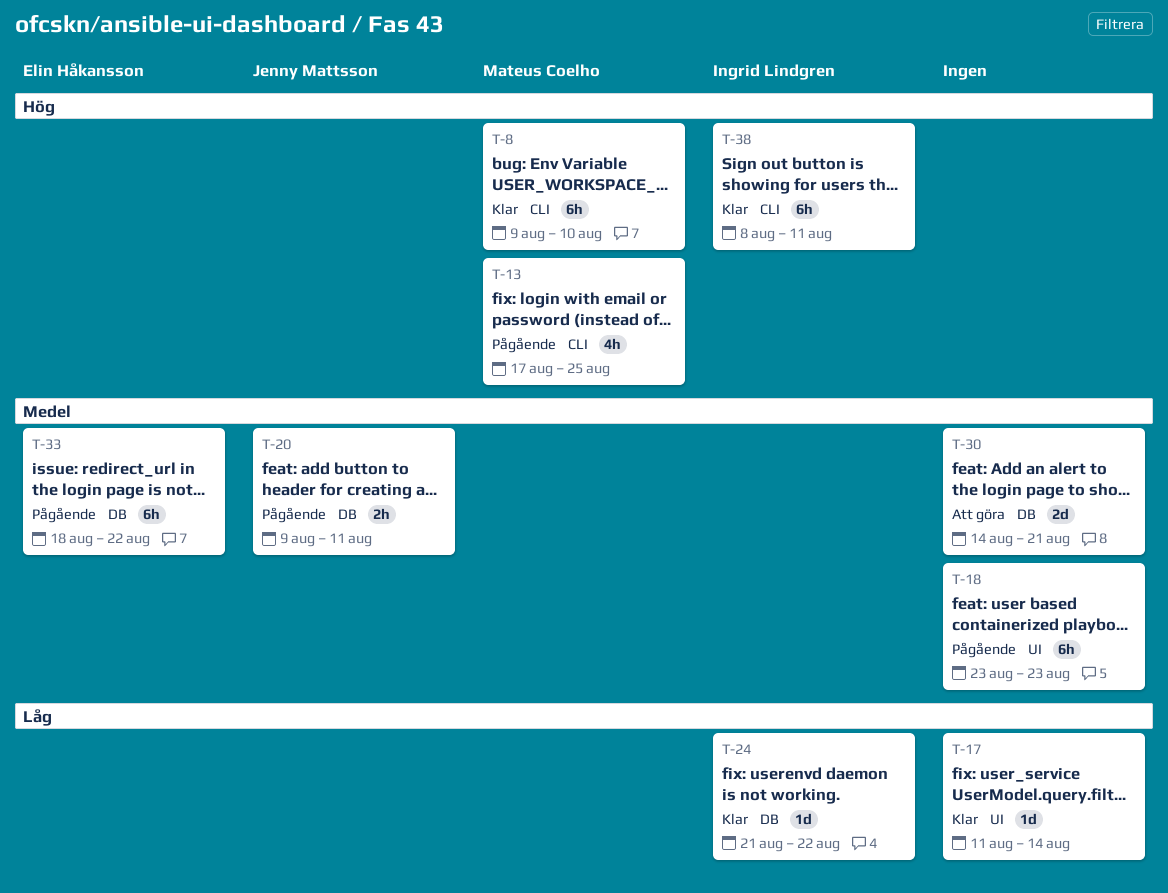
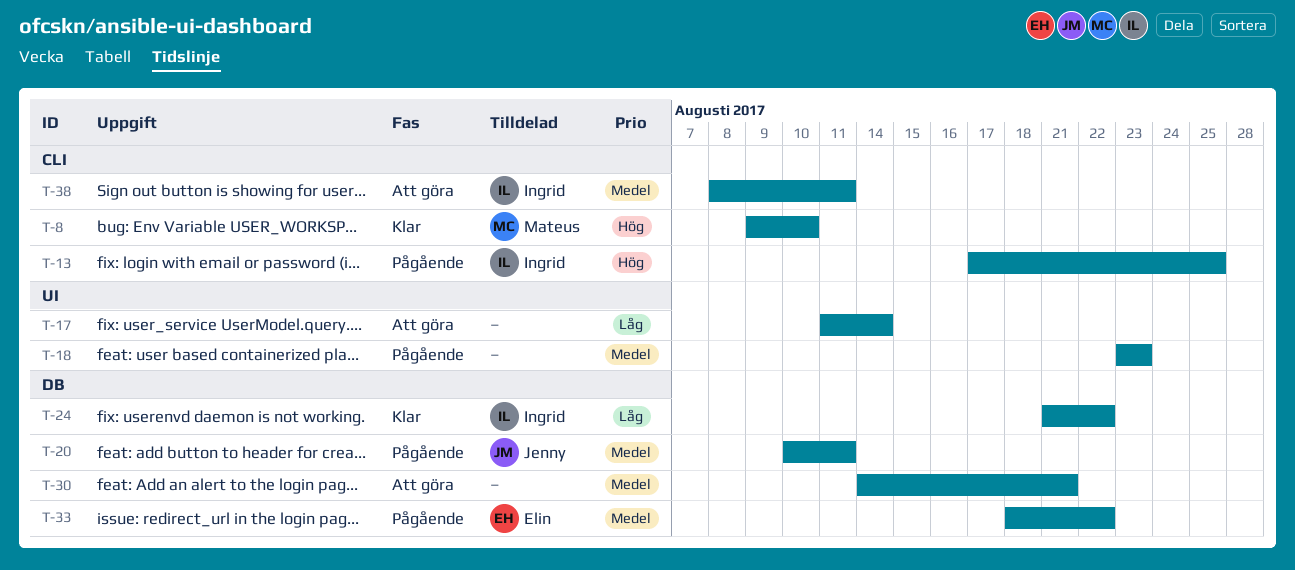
T-13, owner: Mateus Coelho -> Ingrid Lindgren
T-17, status: Klar -> Att göra
T-20, start: Aug 9 -> Aug 10
T-38, status: Klar -> Att göra
T-38, priority: Hög -> Medel

